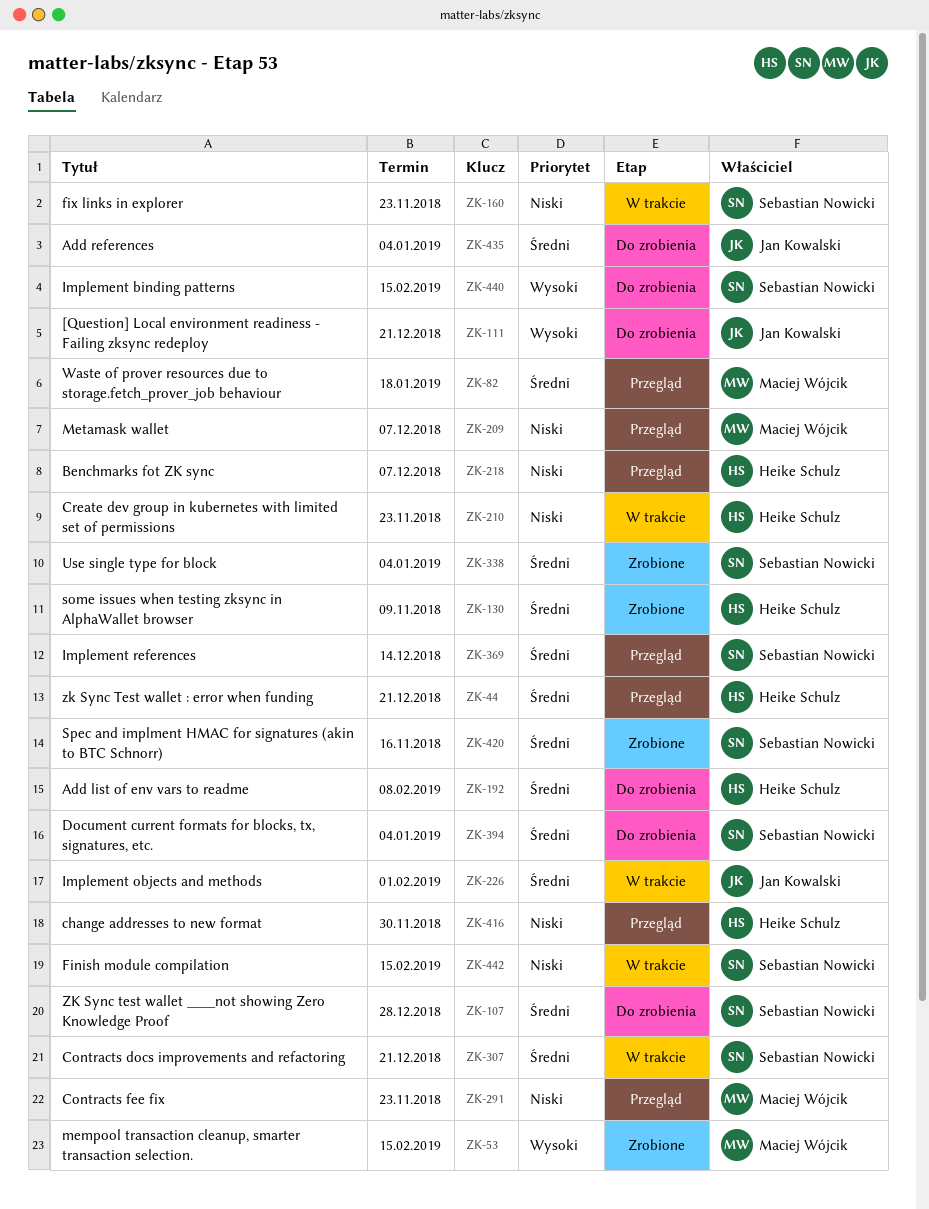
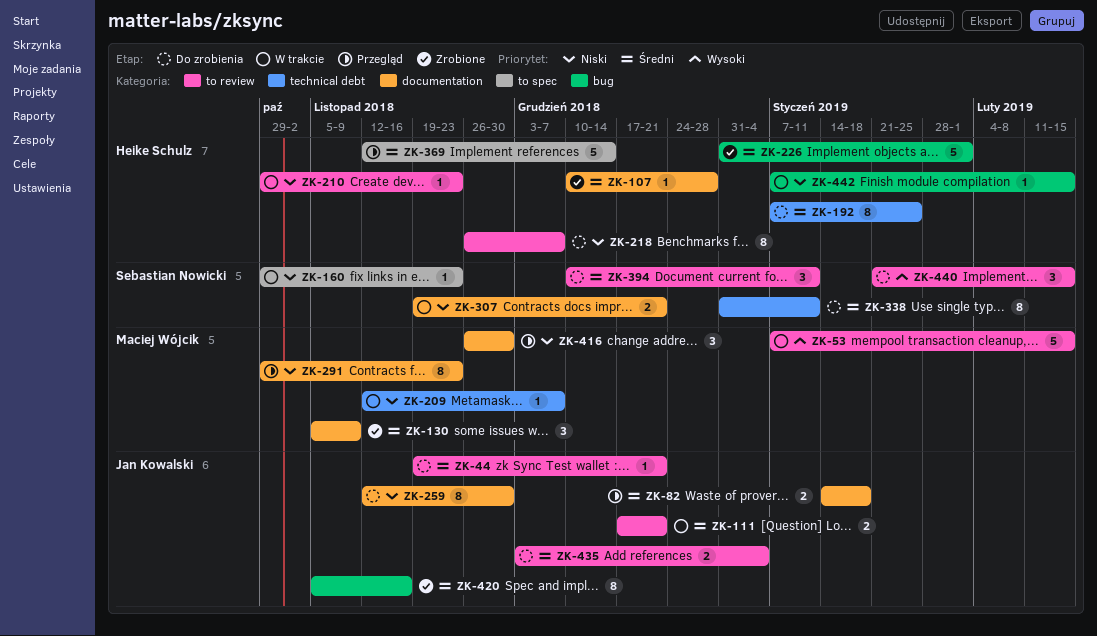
ZK-44, status: Przegląd -> Do zrobienia
ZK-44, owner: Heike Schulz -> Jan Kowalski
ZK-53, status: Zrobione -> W trakcie
ZK-82, owner: Maciej Wójcik -> Jan Kowalski
ZK-107, status: Do zrobienia -> Zrobione
ZK-107, owner: Sebastian Nowicki -> Heike Schulz
ZK-111, status: Do zrobienia -> W trakcie
ZK-111, priority: Wysoki -> Średni
ZK-130, owner: Heike Schulz -> Maciej Wójcik
ZK-192, due: Feb 8 -> Jan 25
ZK-209, status: Przegląd -> W trakcie
ZK-218, status: Przegląd -> Do zrobienia
ZK-226, status: W trakcie -> Zrobione
ZK-226, owner: Jan Kowalski -> Heike Schulz
ZK-259: none -> present
ZK-307, priority: Średni -> Niski
ZK-338, status: Zrobione -> Do zrobienia
ZK-338, due: Jan 4 -> Jan 11
ZK-369, owner: Sebastian Nowicki -> Heike Schulz
ZK-394, due: Jan 4 -> Jan 11
ZK-416, owner: Heike Schulz -> Maciej Wójcik
ZK-420, owner: Sebastian Nowicki -> Jan Kowalski
ZK-442, owner: Sebastian Nowicki -> Heike Schulz

